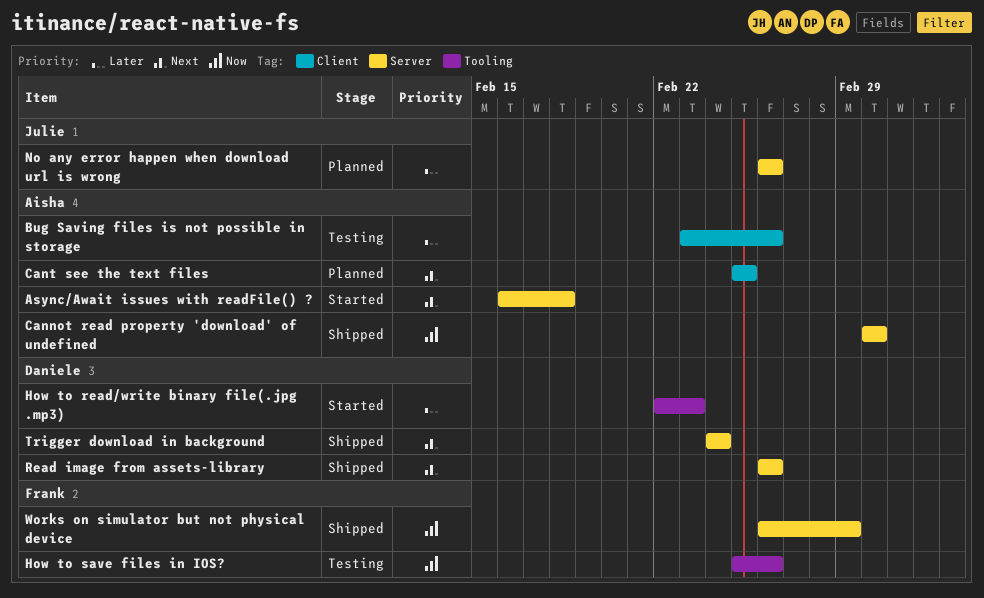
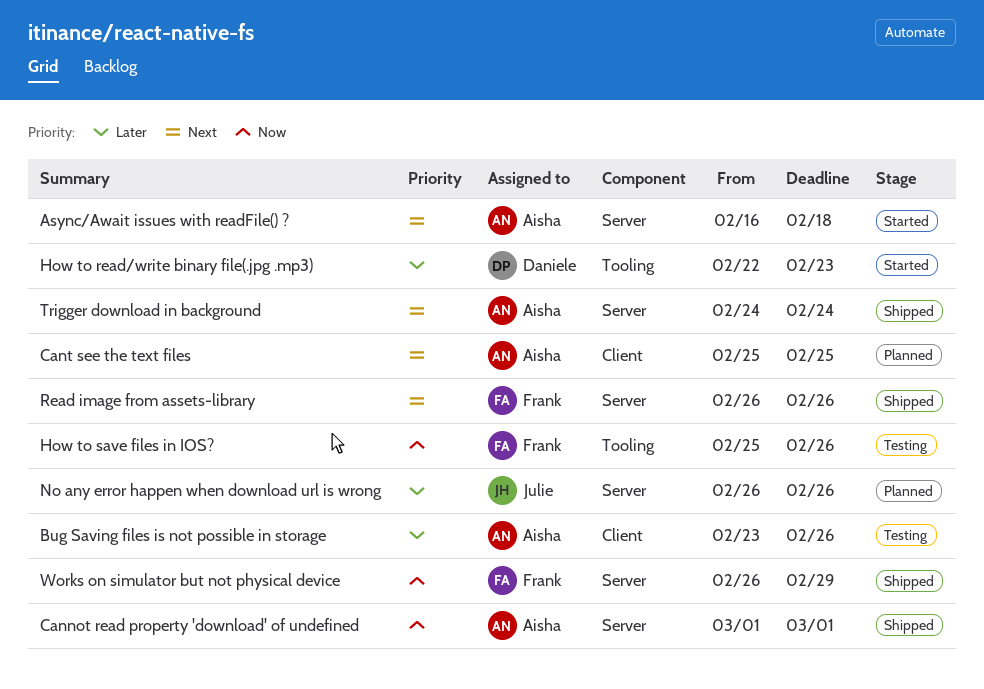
Read image from assets-library, owner: Daniele -> Frank
Trigger download in background, owner: Daniele -> Aisha

